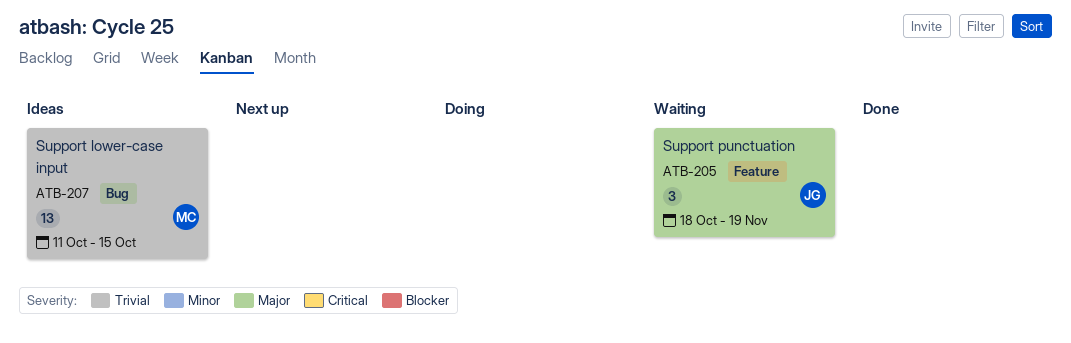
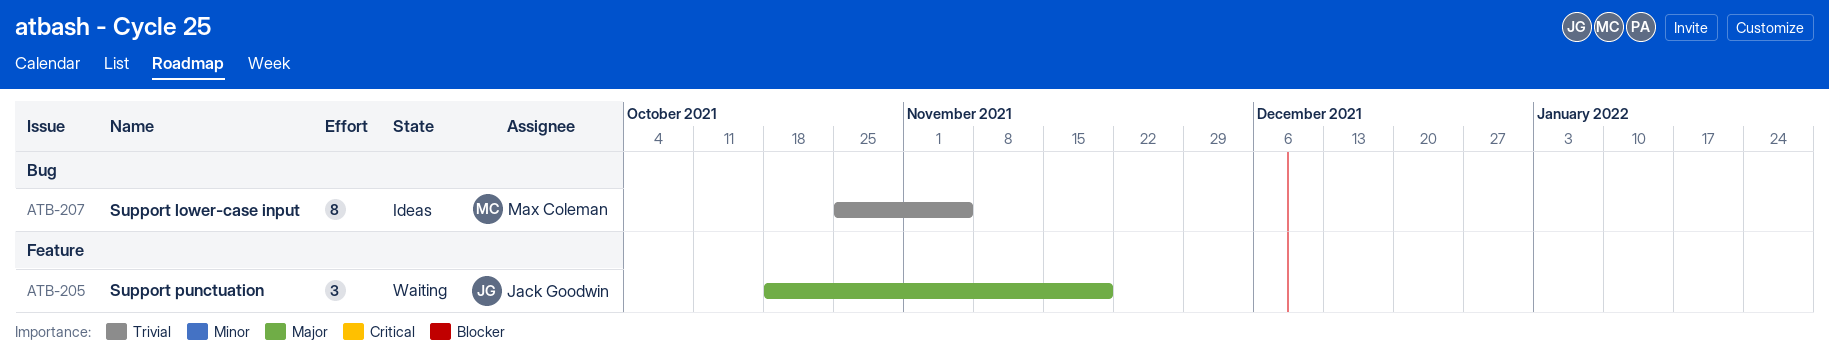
ATB-207, estimate: 13 -> 8
ATB-207, start: Oct 11 -> Oct 25
ATB-207, due: Oct 15 -> Nov 5

